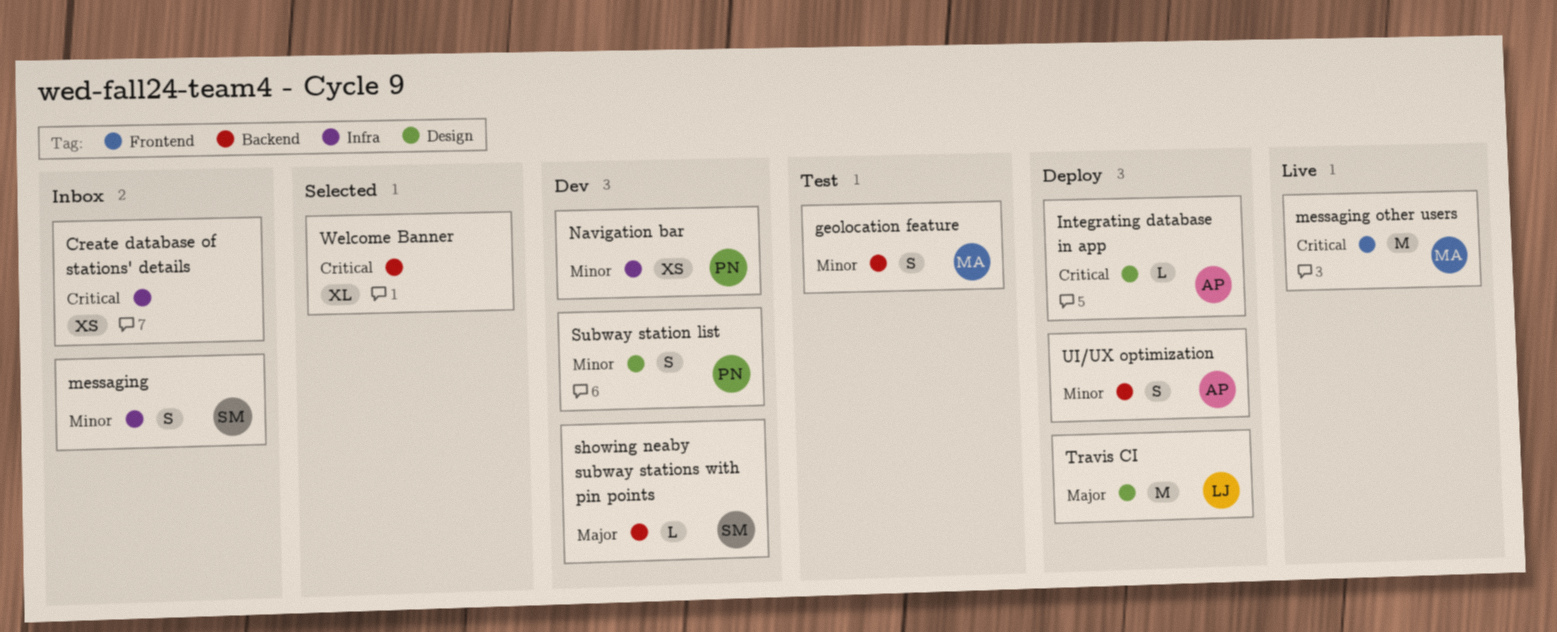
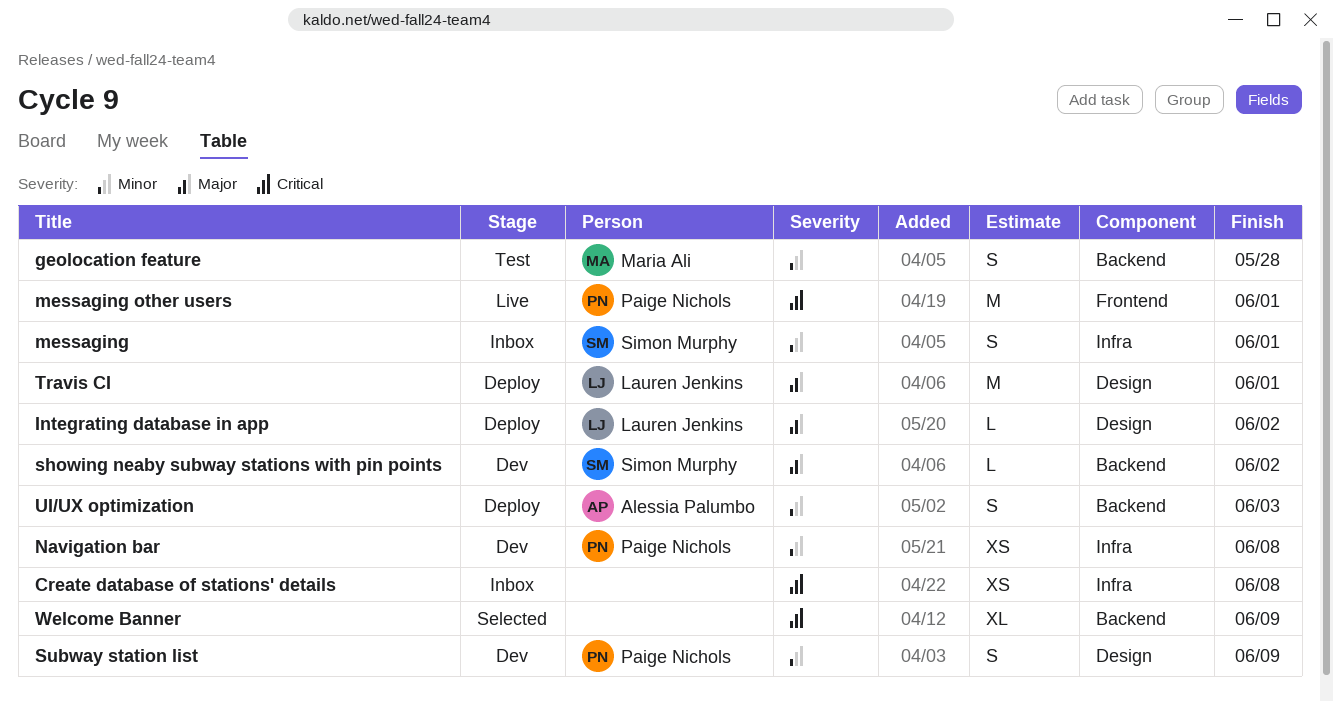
Integrating database in app, owner: Alessia Palumbo -> Lauren Jenkins
Integrating database in app, priority: Critical -> Major
messaging other users, owner: Maria Ali -> Paige Nichols

